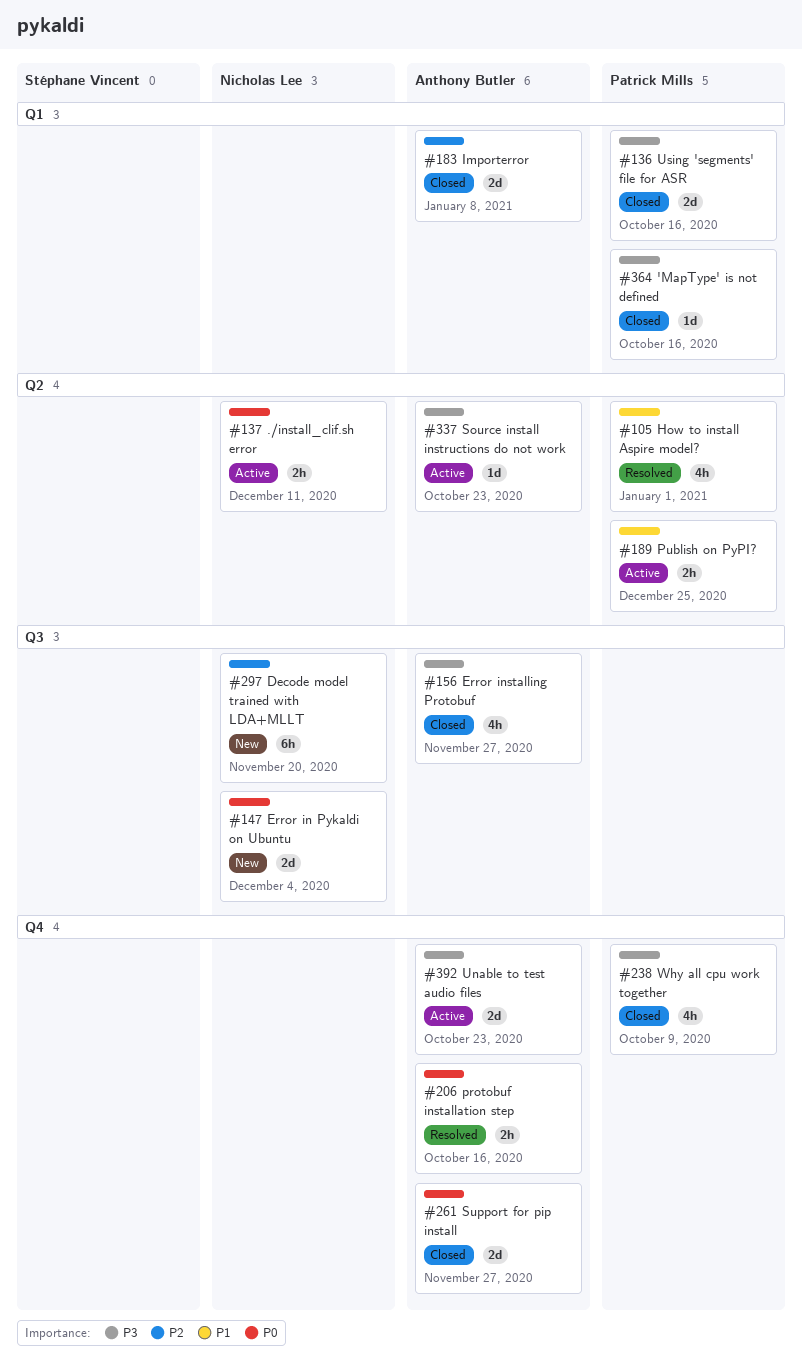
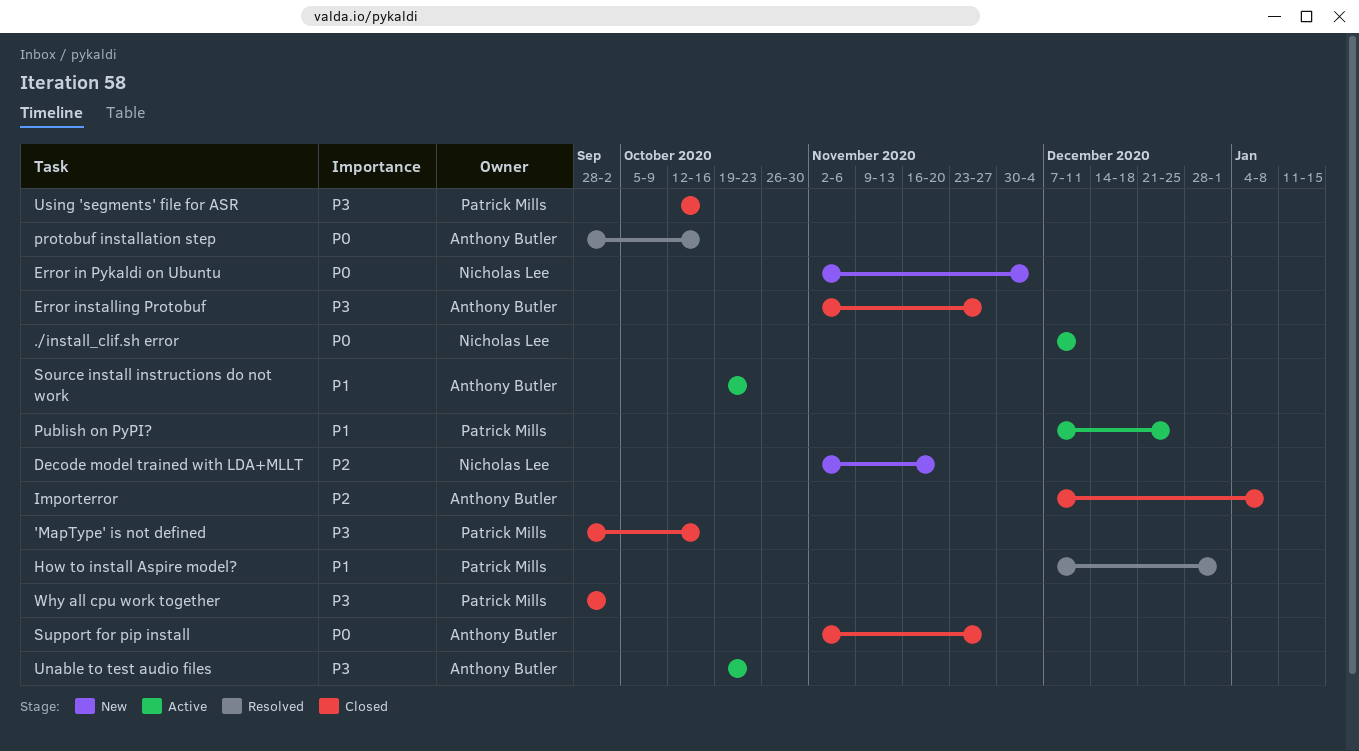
Source install instructions do not work, priority: P3 -> P1
Why all cpu work together, due: Oct 9 -> Oct 2

